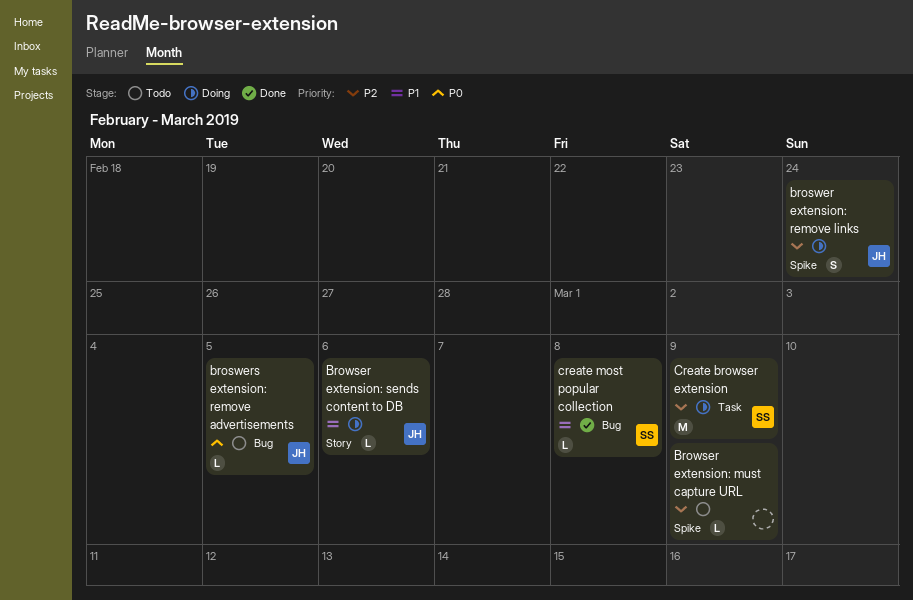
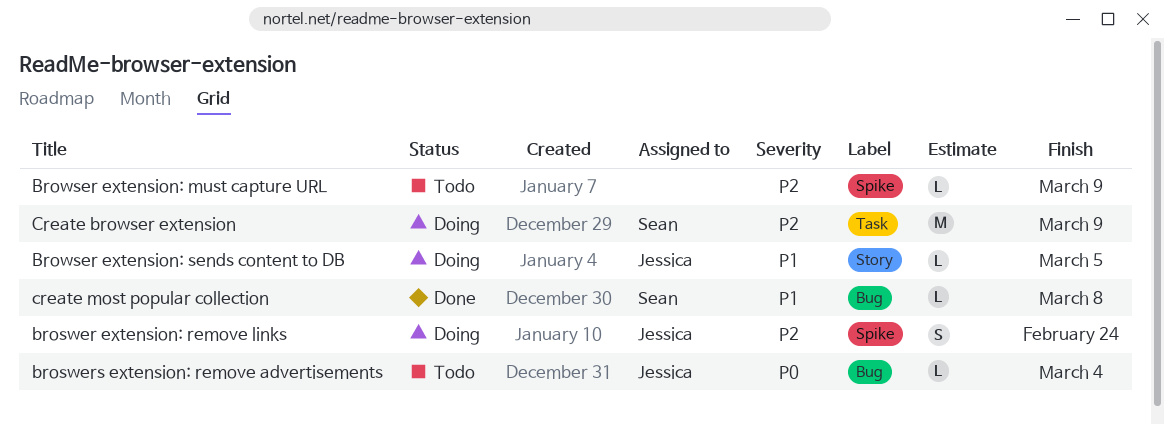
broswers extension: remove advertisements, due: Mar 5 -> Mar 4
Browser extension: sends content to DB, due: Mar 6 -> Mar 5

